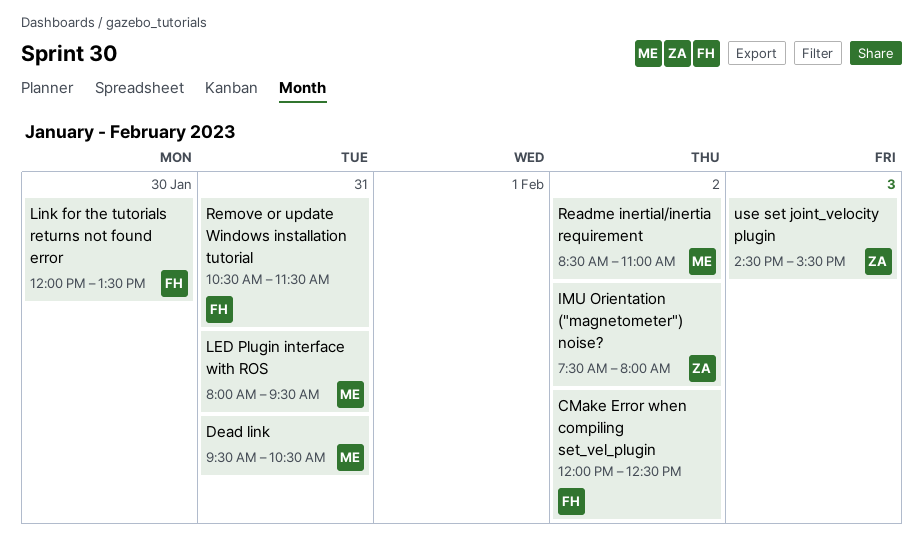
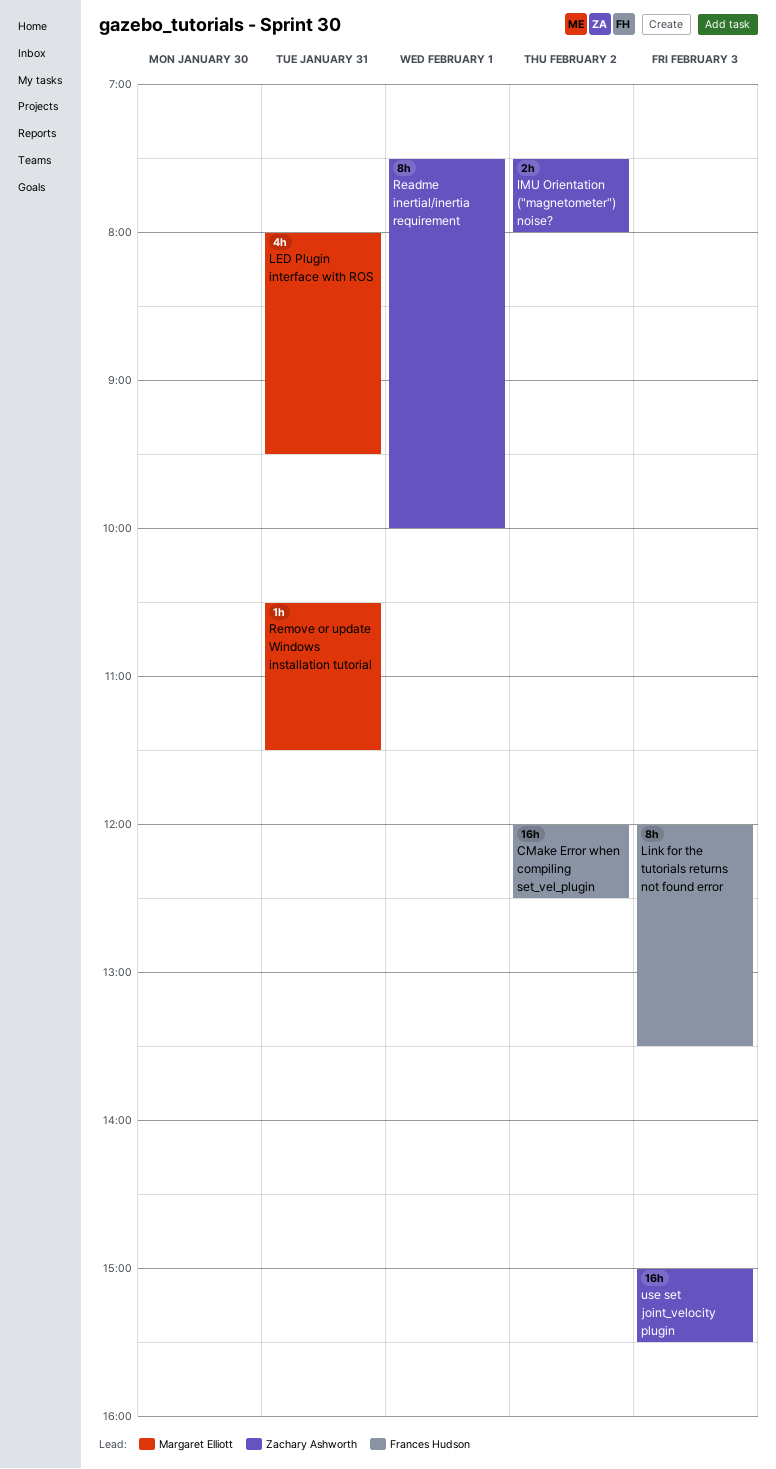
Dead link: present -> none
Link for the tutorials returns not found error, day: Jan 30 -> Feb 3
Readme inertial/inertia requirement, owner: Margaret Elliott -> Zachary Ashworth
Readme inertial/inertia requirement, day: Feb 2 -> Feb 1
Readme inertial/inertia requirement, begins: 08:30 -> 07:30
Readme inertial/inertia requirement, ends: 11:00 -> 10:00
Remove or update Windows installation tutorial, owner: Frances Hudson -> Margaret Elliott
use set joint_velocity plugin, begins: 14:30 -> 15:00

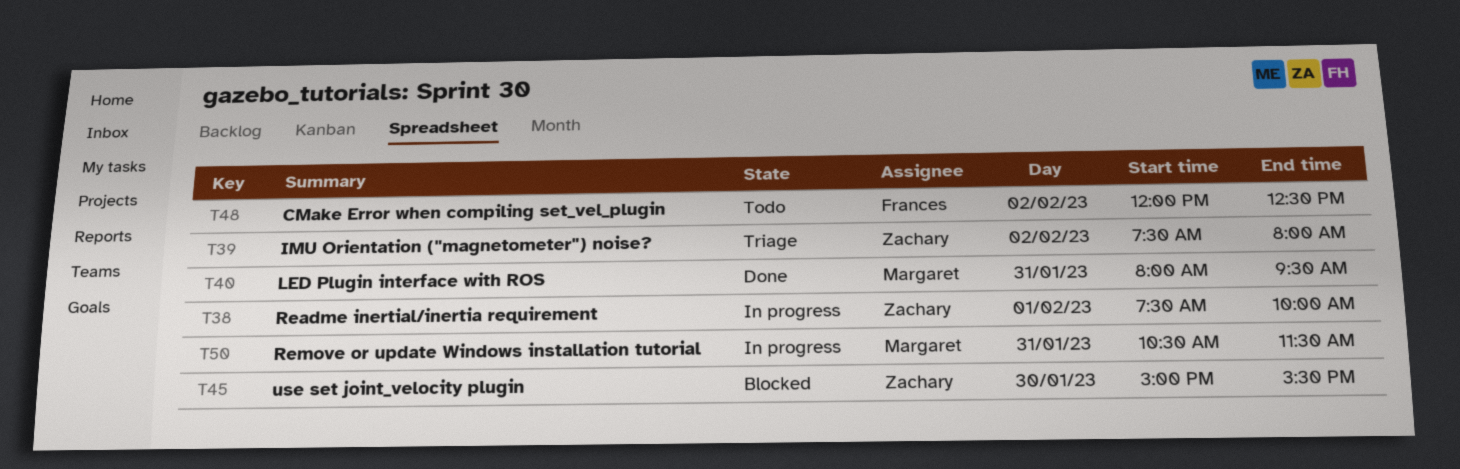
Link for the tutorials returns not found error: present -> none
use set joint_velocity plugin, day: Feb 3 -> Jan 30

